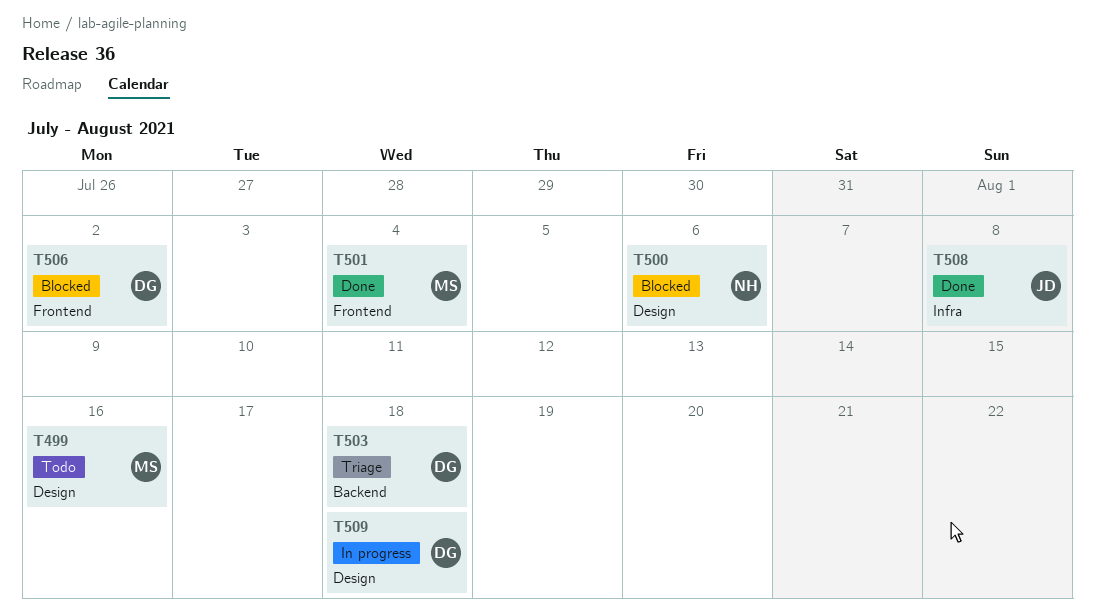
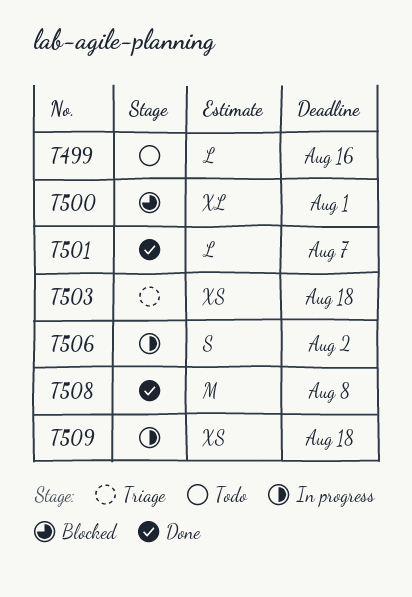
T500, due: Aug 6 -> Aug 1
T501, due: Aug 4 -> Aug 7
T506, status: Blocked -> In progress

